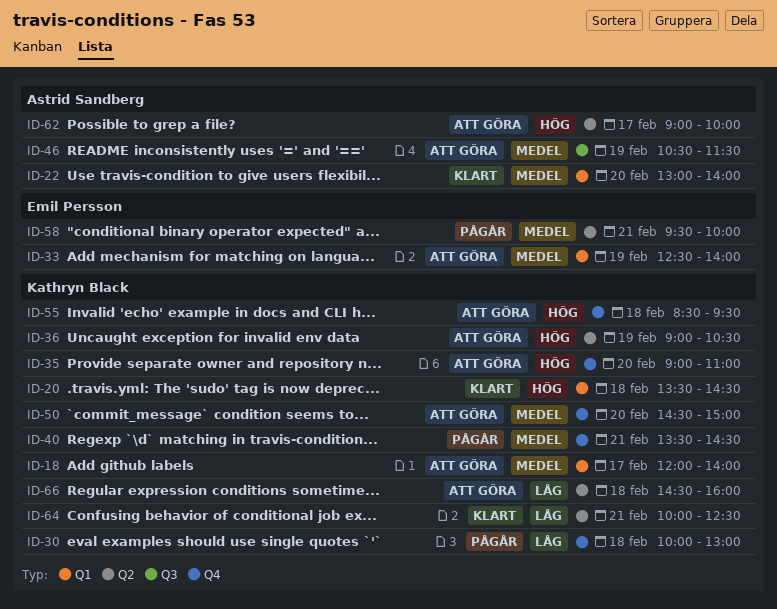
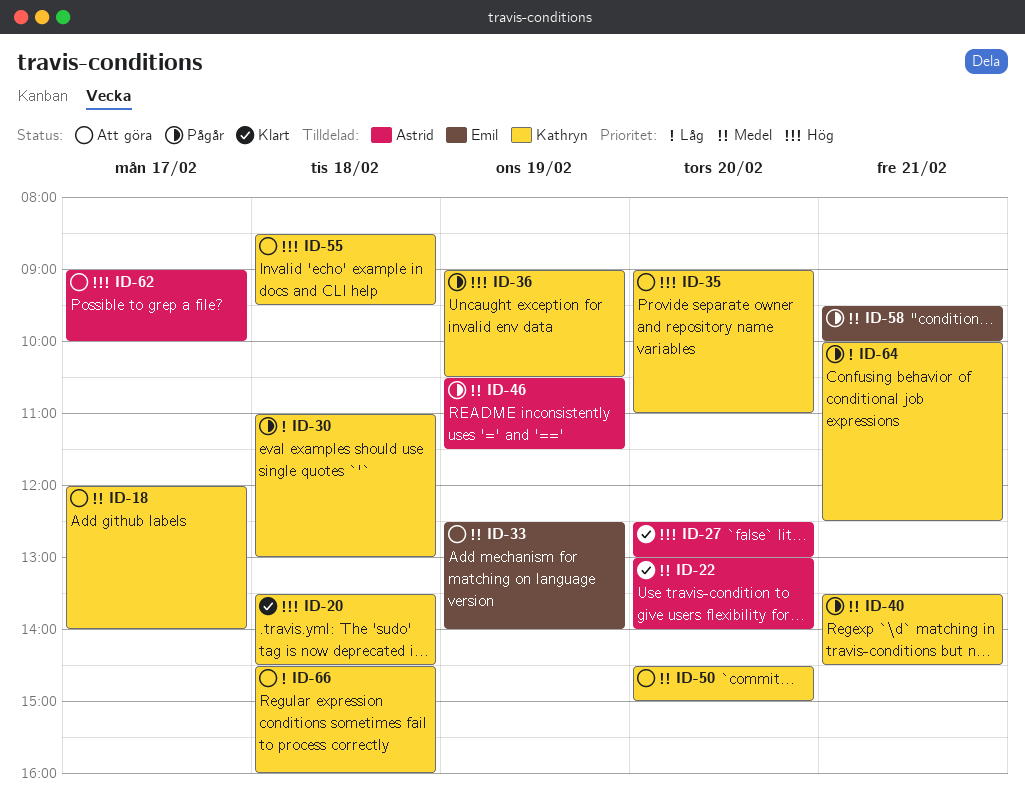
ID-27: none -> present
ID-30, begins: 10:00 -> 11:00
ID-36, status: Att göra -> Pågår
ID-46, status: Att göra -> Pågår
ID-64, status: Klart -> Pågår

